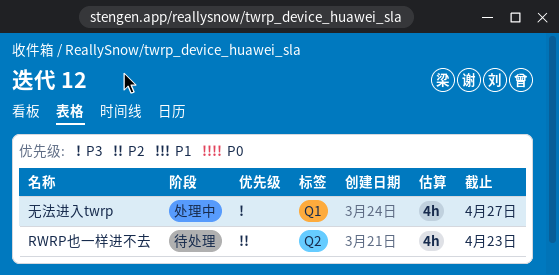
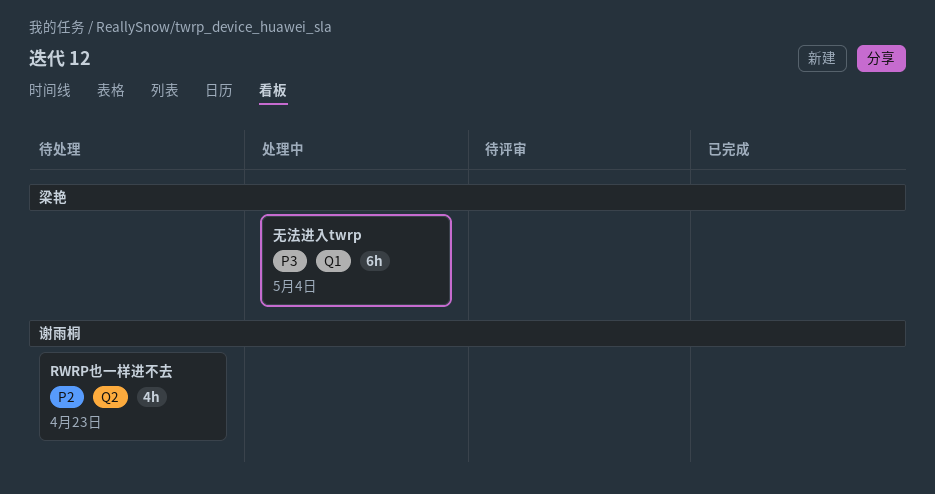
无法进入twrp, estimate: 4h -> 6h
无法进入twrp, due: Apr 27 -> May 4

